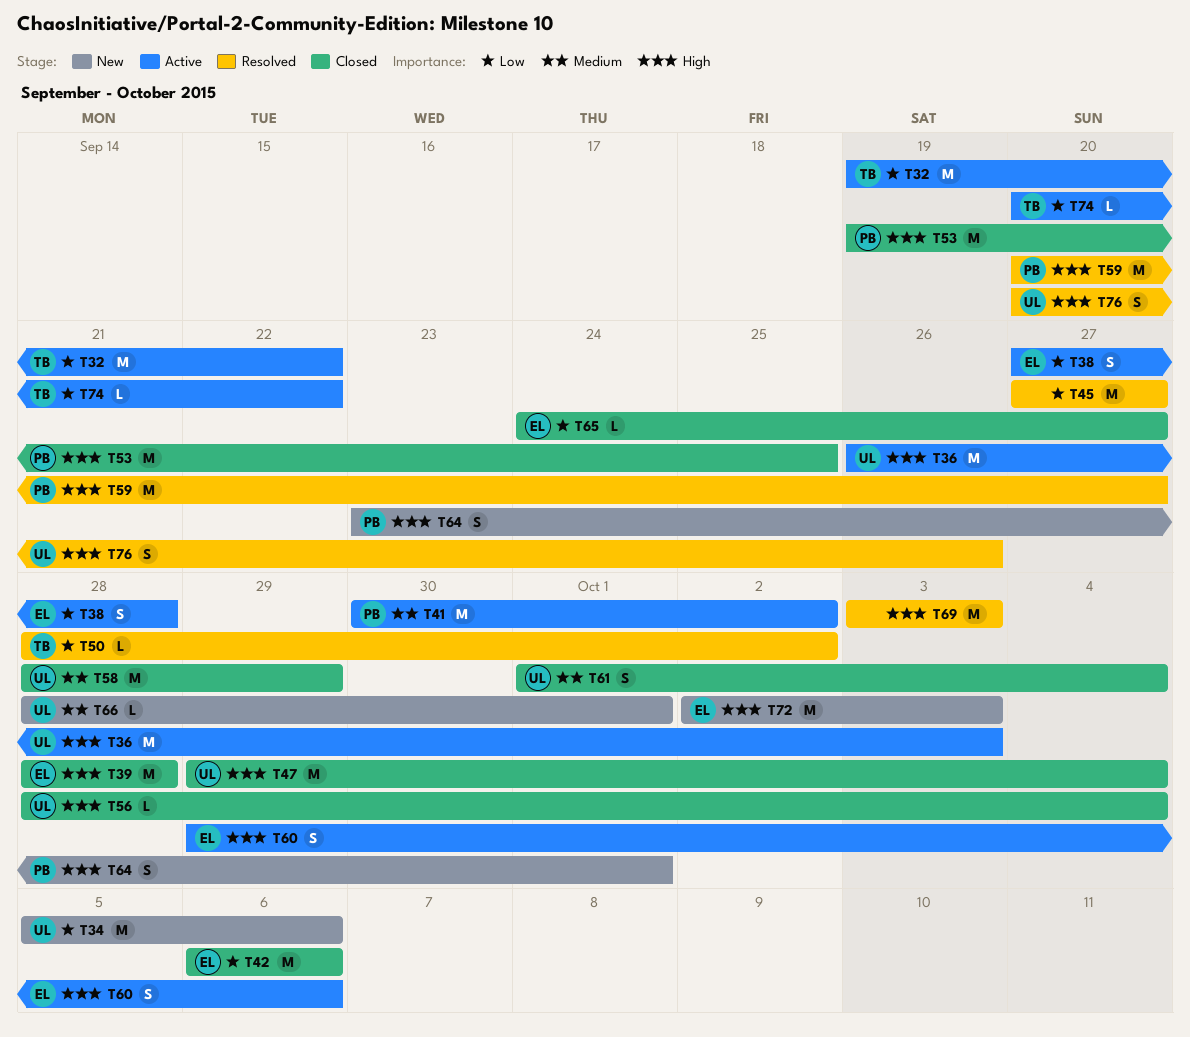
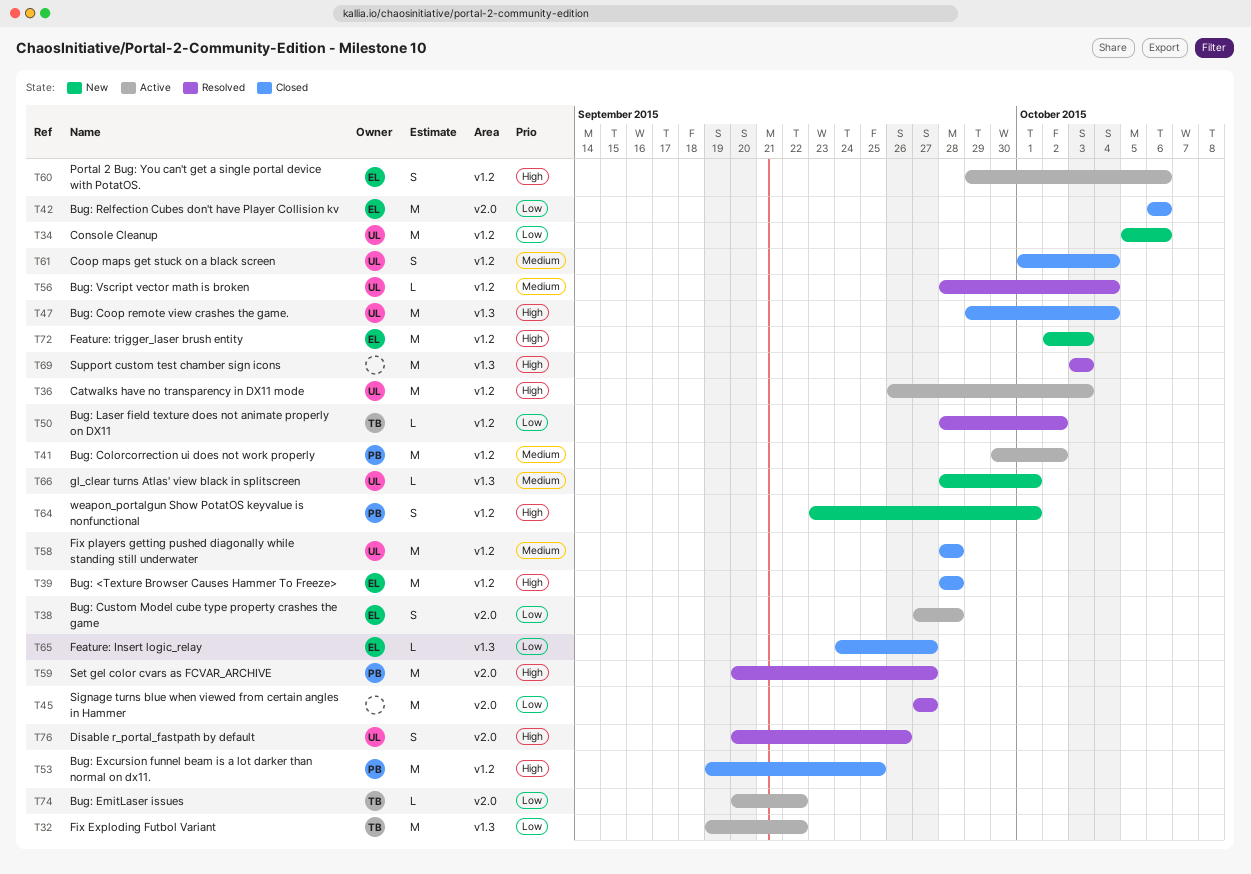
T56, status: Closed -> Resolved
T56, priority: High -> Medium
T58, due: Sep 29 -> Sep 28

